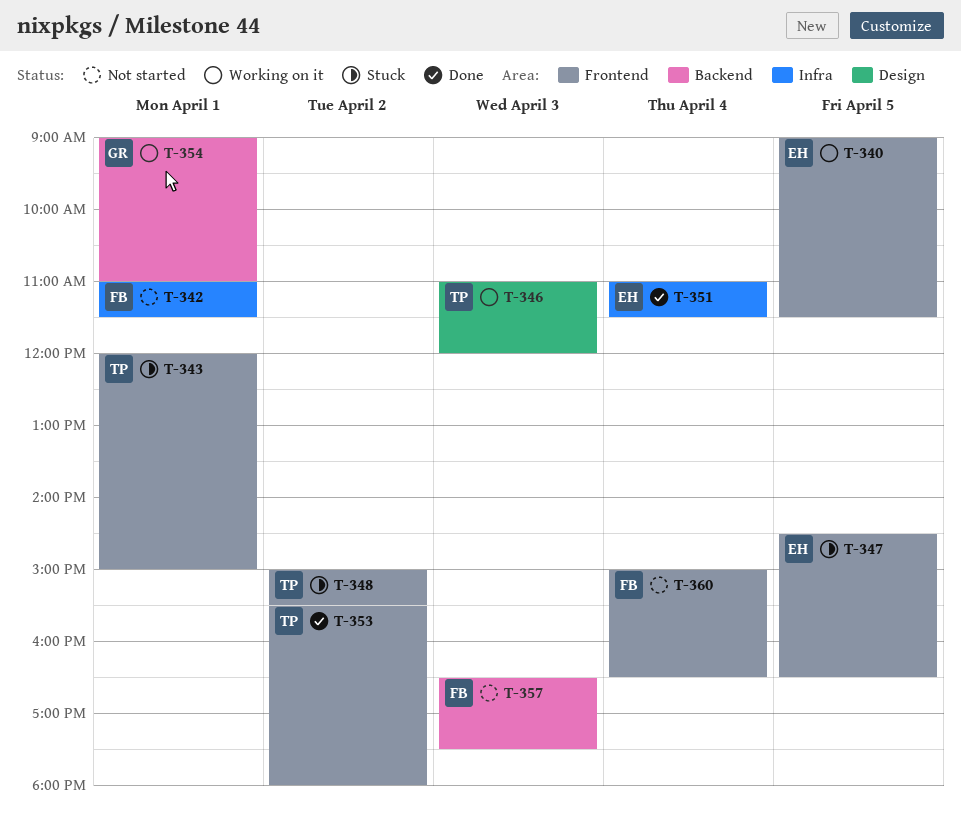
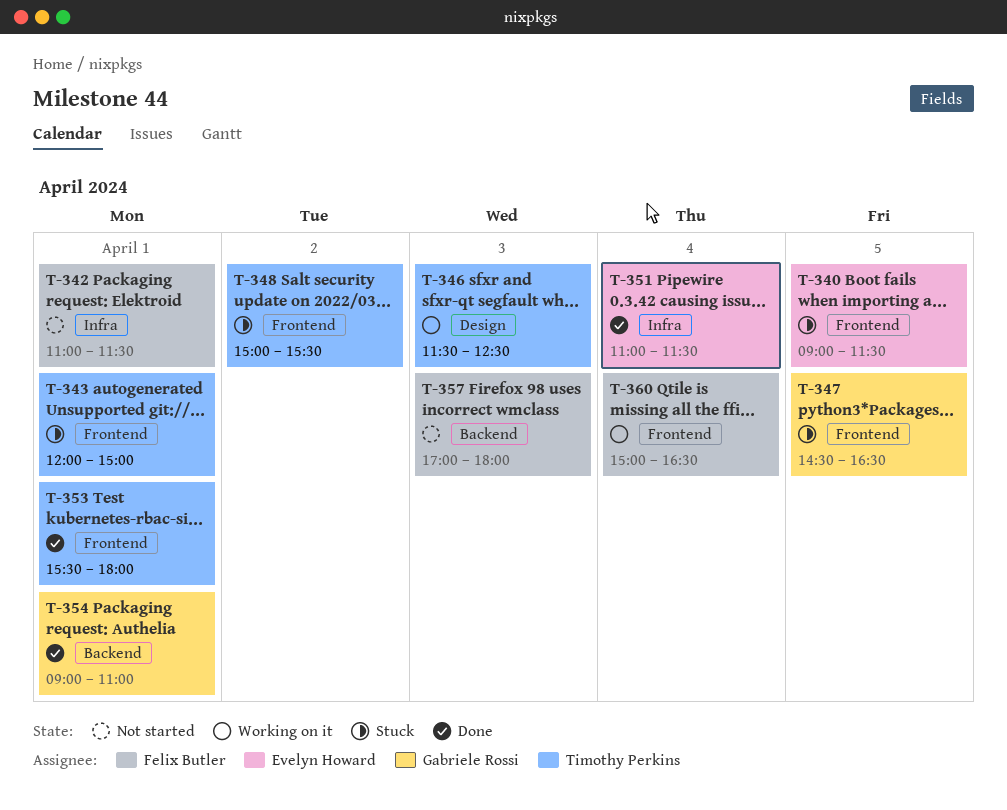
T-340, status: Working on it -> Stuck
T-346, begins: 11:00 -> 11:30
T-346, ends: 12:00 -> 12:30
T-347, owner: Evelyn Howard -> Gabriele Rossi
T-353, day: Apr 2 -> Apr 1
T-354, status: Working on it -> Done
T-357, begins: 16:30 -> 17:00
T-357, ends: 17:30 -> 18:00
T-360, status: Not started -> Working on it

